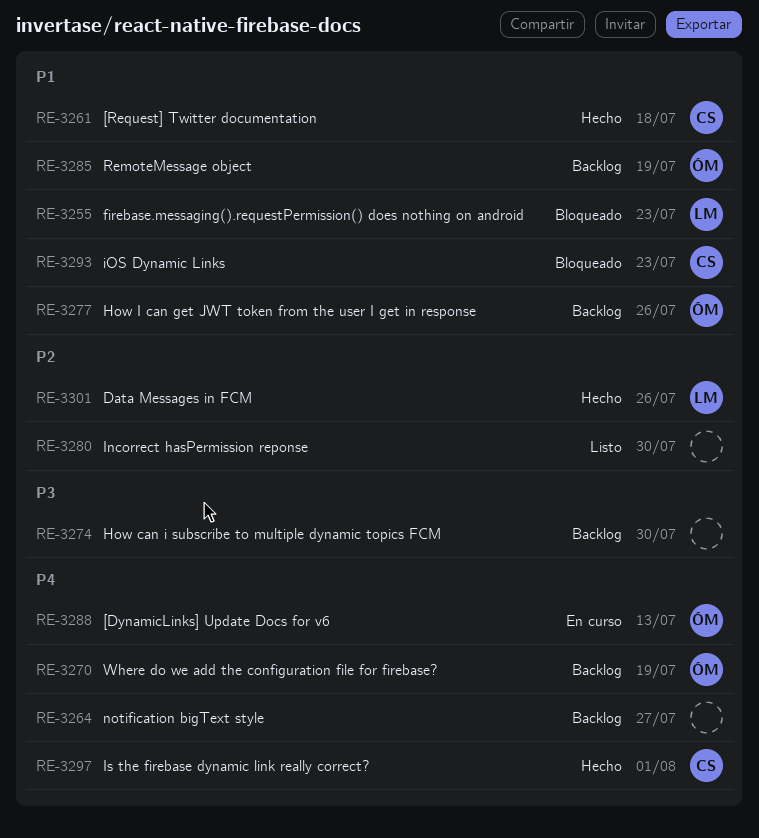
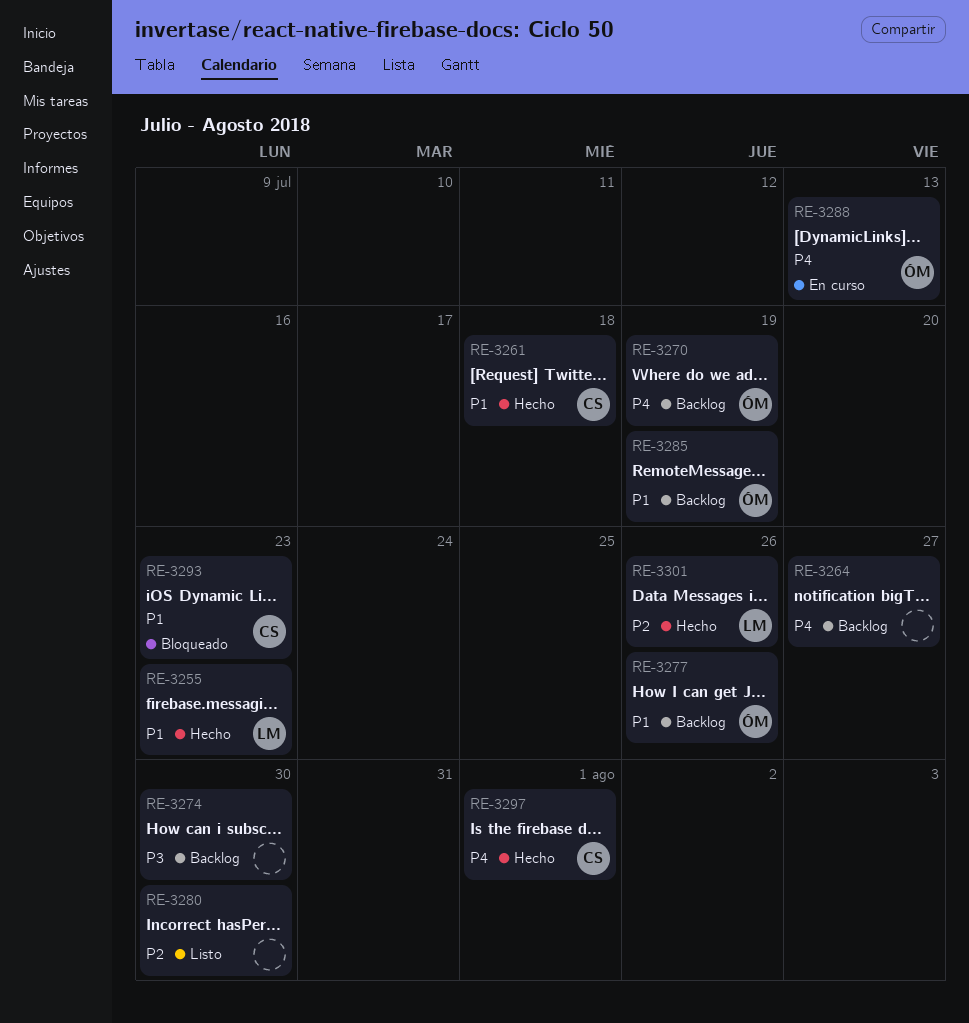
RE-3255, status: Bloqueado -> Hecho

